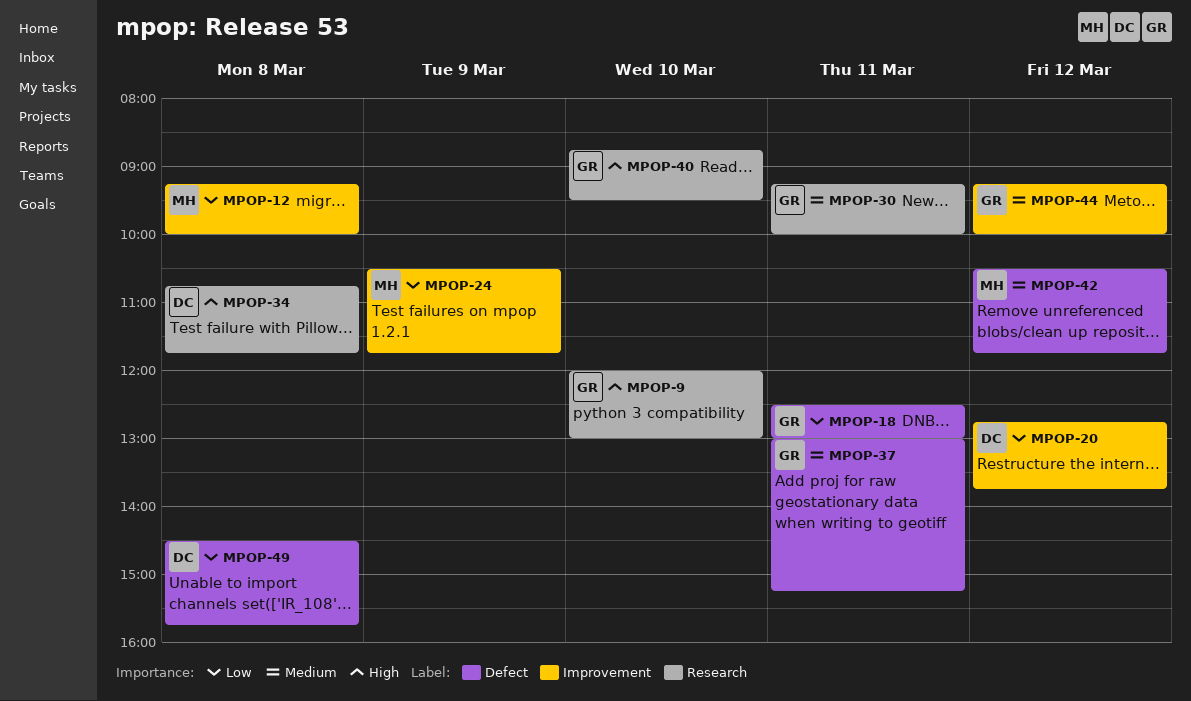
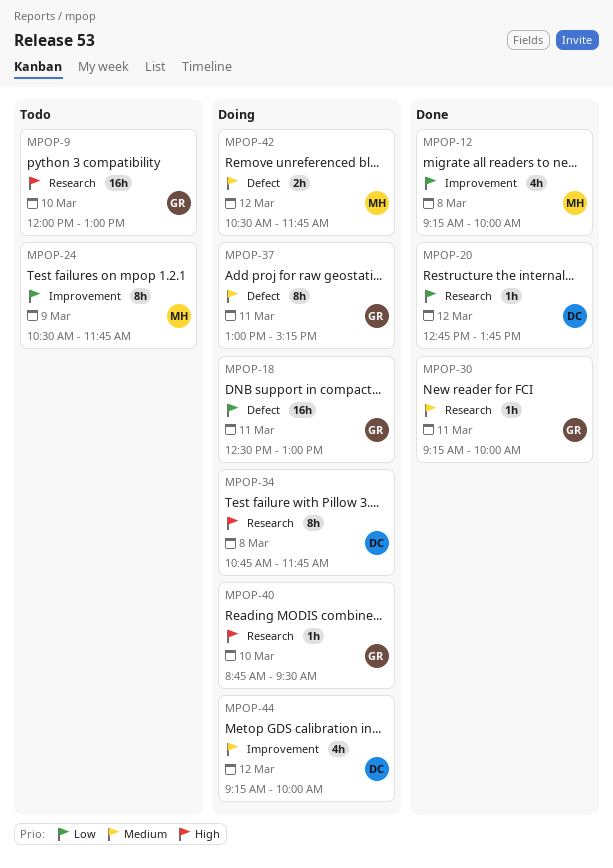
MPOP-20, label: Improvement -> Research
MPOP-44, owner: GR -> DC
MPOP-49: present -> none

